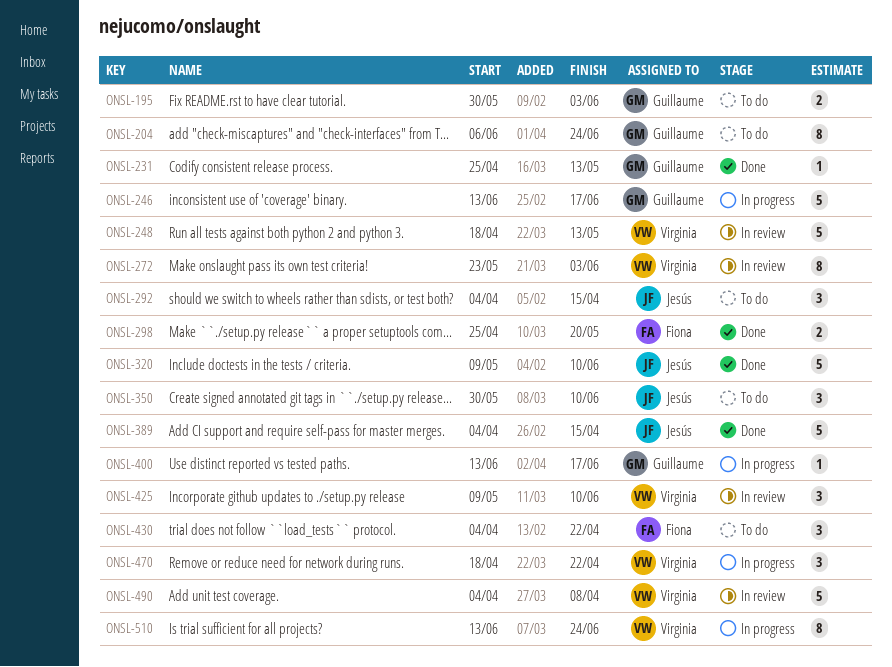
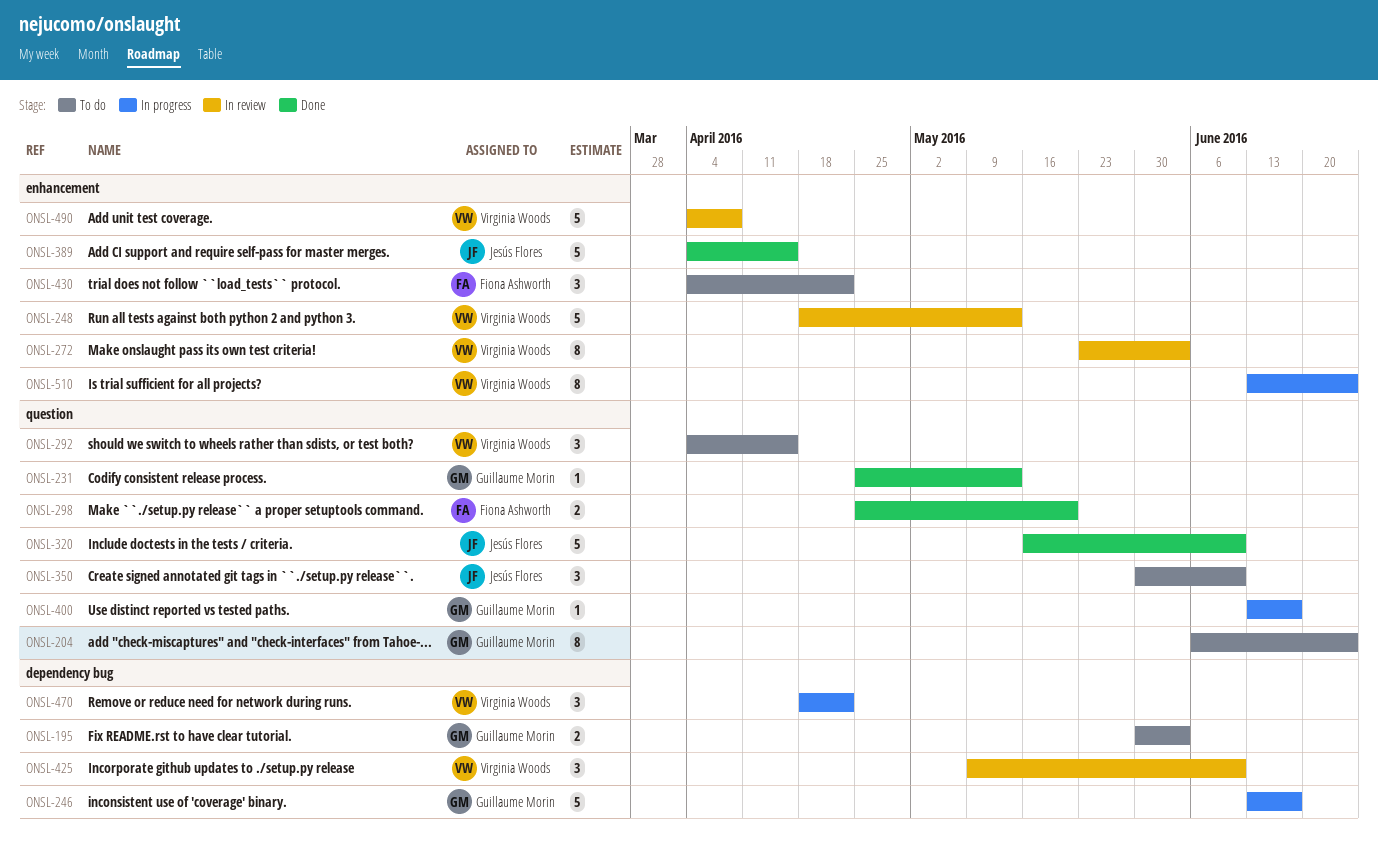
ONSL-292, owner: Jesús Flores -> Virginia Woods
ONSL-320, start: May 9 -> May 16

